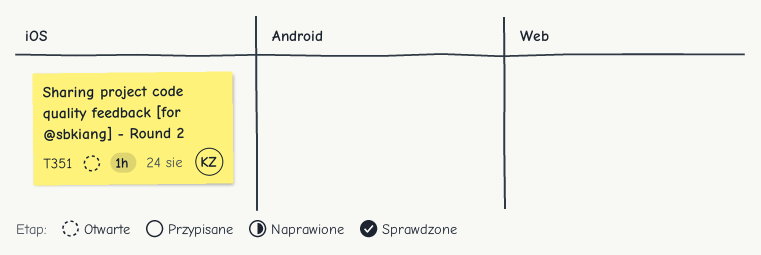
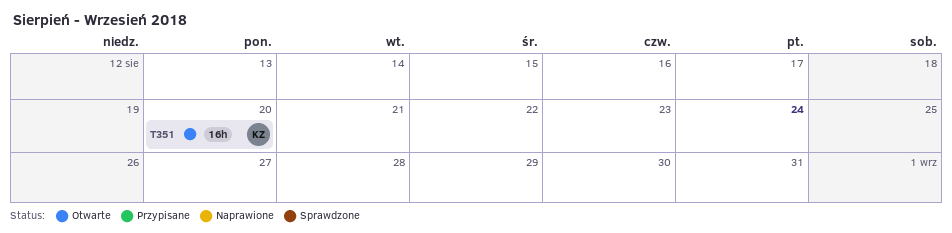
T351, estimate: 1h -> 16h
T351, due: Aug 24 -> Aug 20

